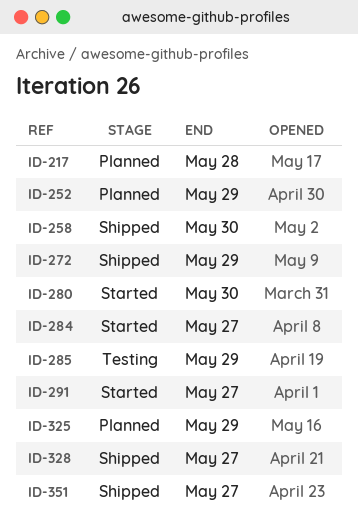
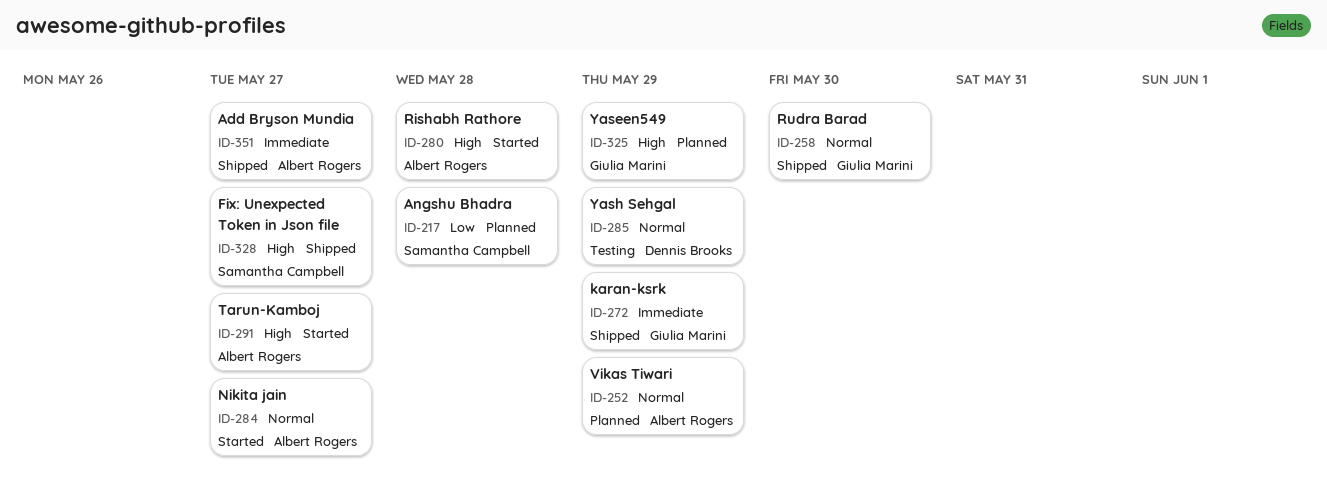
ID-280, due: May 30 -> May 28

